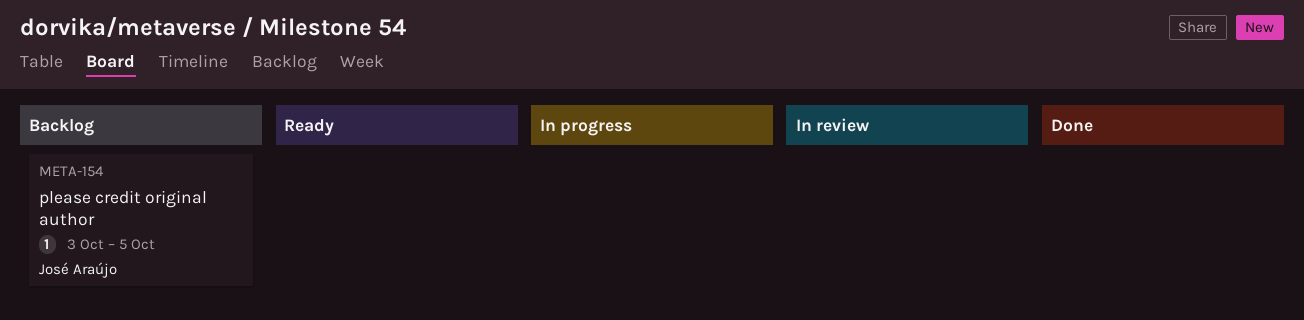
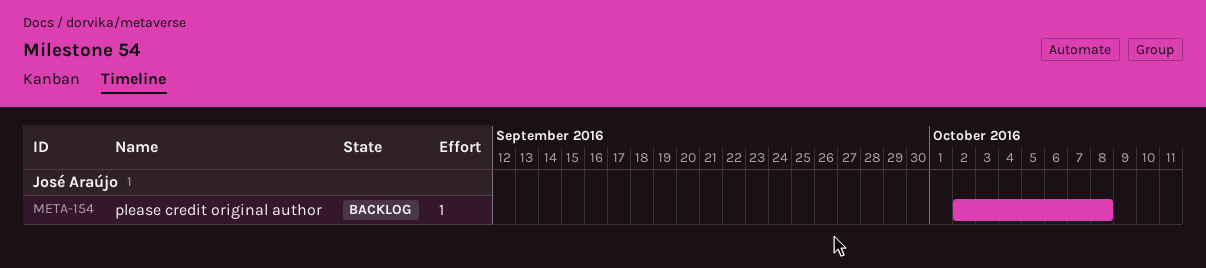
META-154, start: Oct 3 -> Oct 2
META-154, due: Oct 5 -> Oct 8

